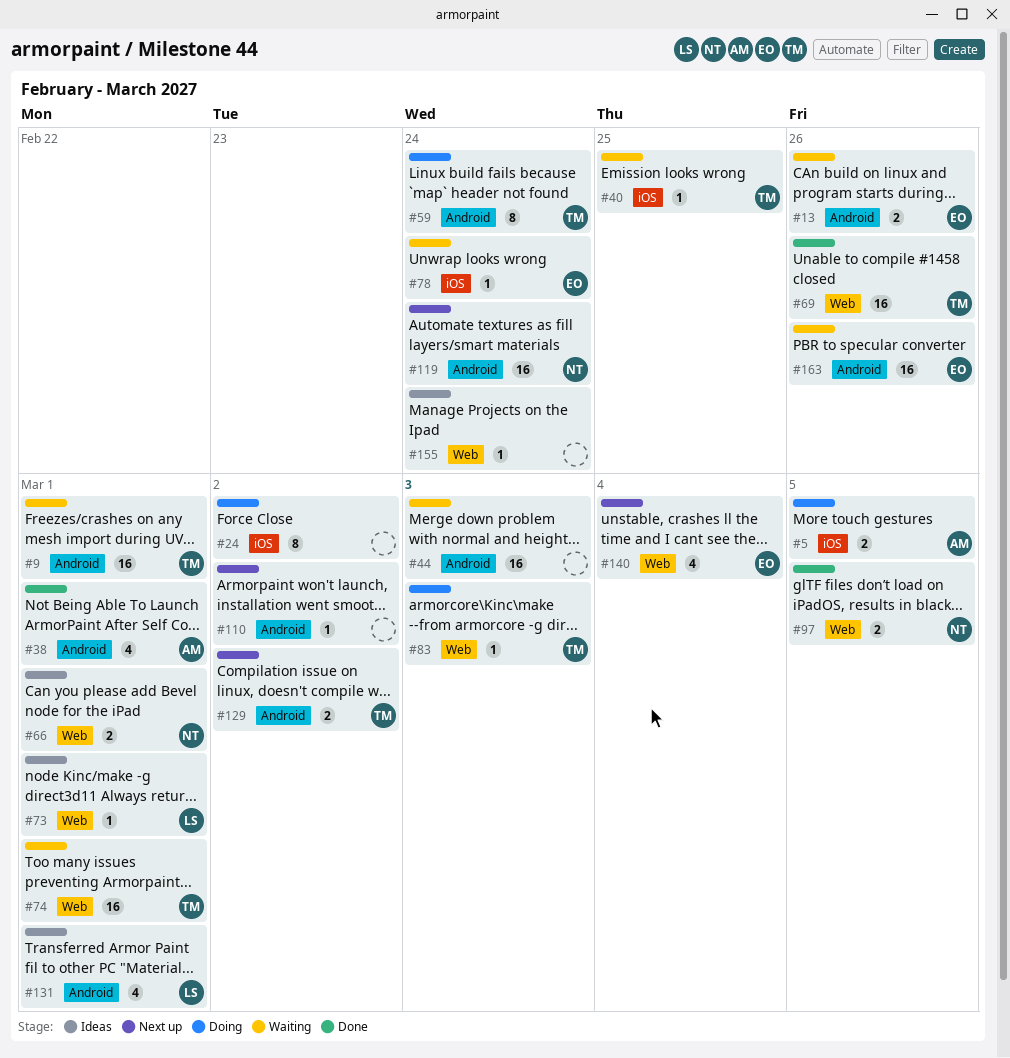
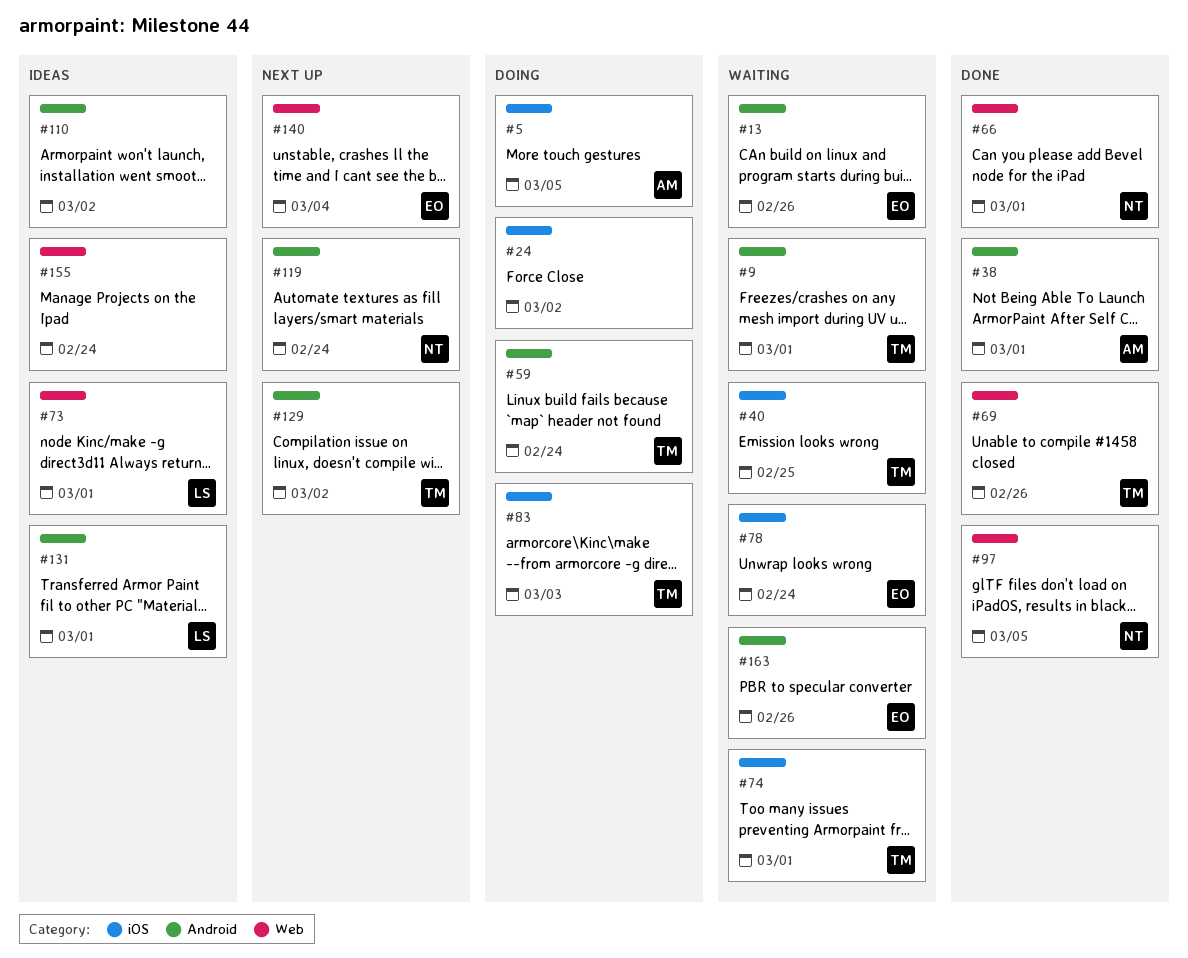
#44: present -> none
#66, status: Ideas -> Done
#74, label: Web -> iOS
#83, label: Web -> iOS
#110, status: Next up -> Ideas

